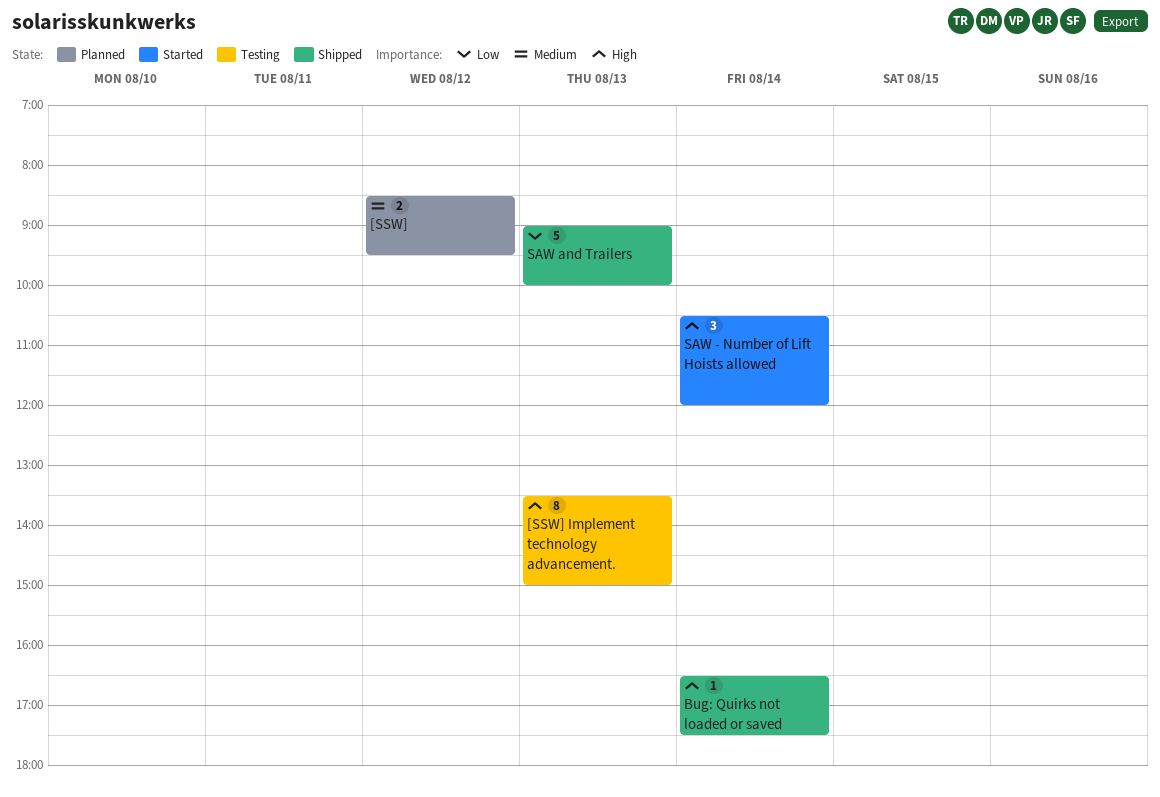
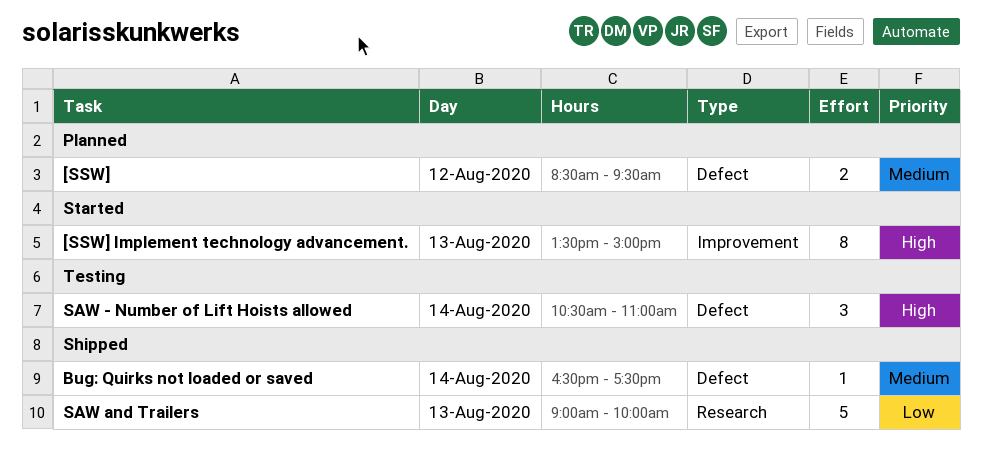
[SSW] Implement technology advancement., status: Testing -> Started
Bug: Quirks not loaded or saved, priority: High -> Medium
SAW - Number of Lift Hoists allowed, status: Started -> Testing
SAW - Number of Lift Hoists allowed, ends: 12:00 -> 11:00

